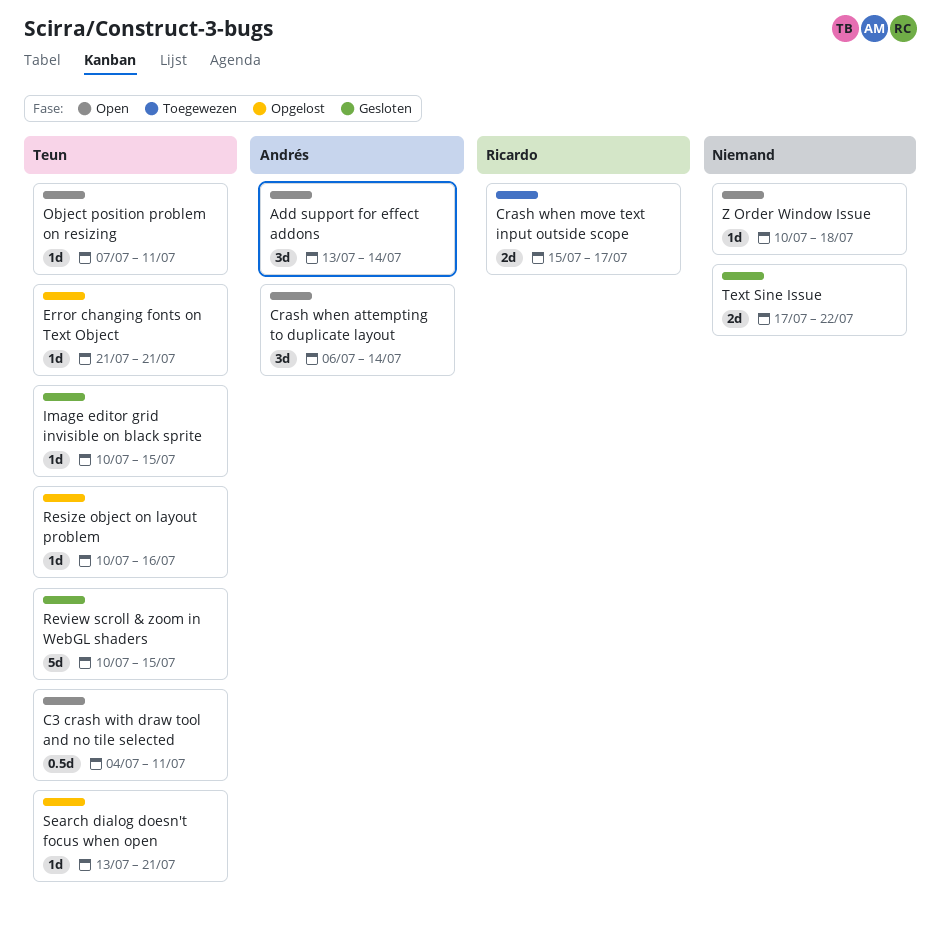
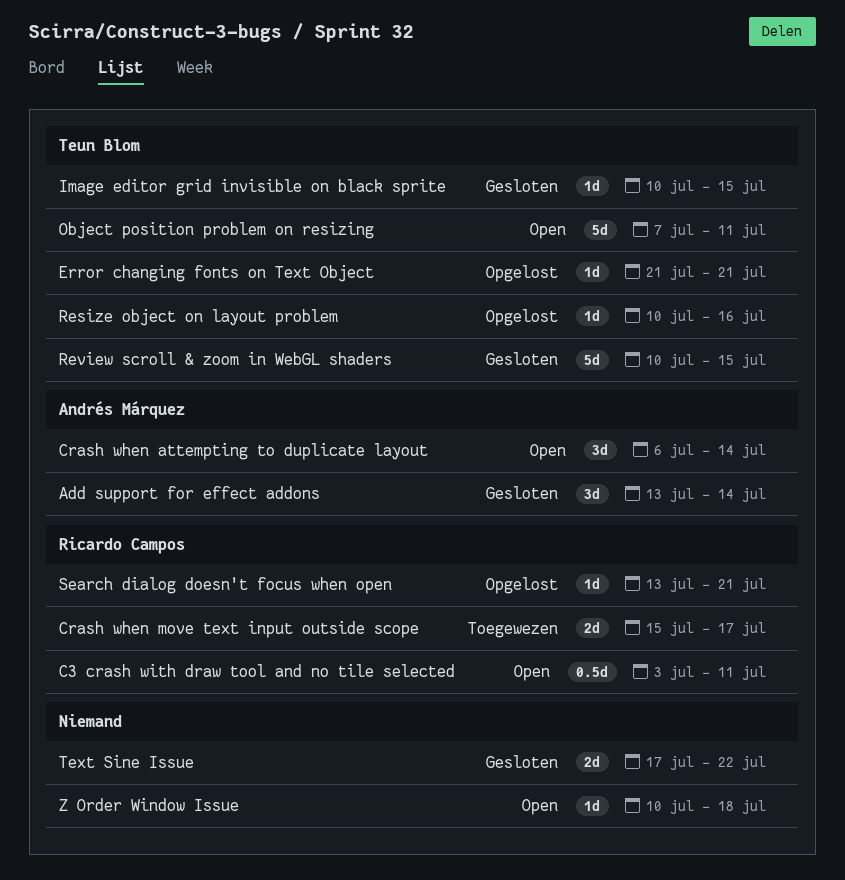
Add support for effect addons, status: Open -> Gesloten
C3 crash with draw tool and no tile selected, owner: Teun Blom -> Ricardo Campos
C3 crash with draw tool and no tile selected, start: Jul 4 -> Jul 3
Object position problem on resizing, estimate: 1d -> 5d
Search dialog doesn't focus when open, owner: Teun Blom -> Ricardo Campos

